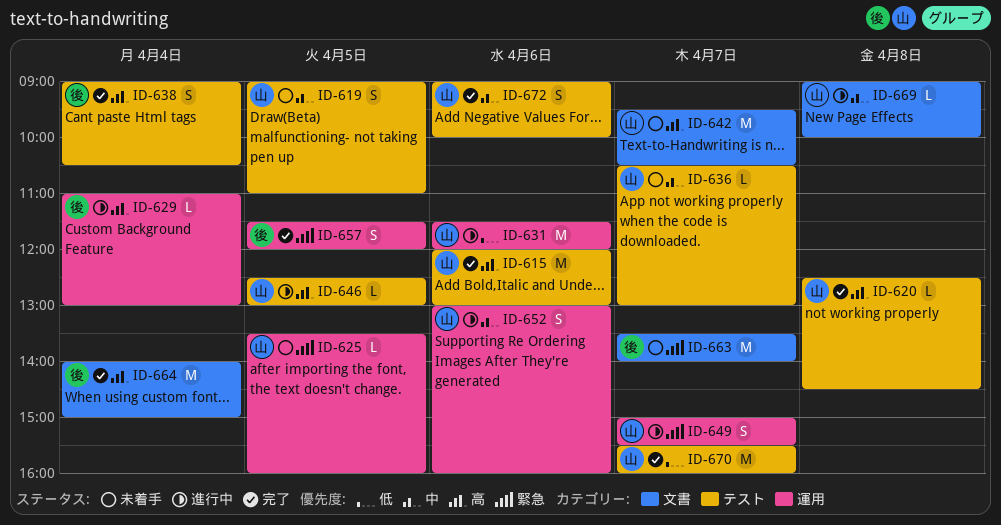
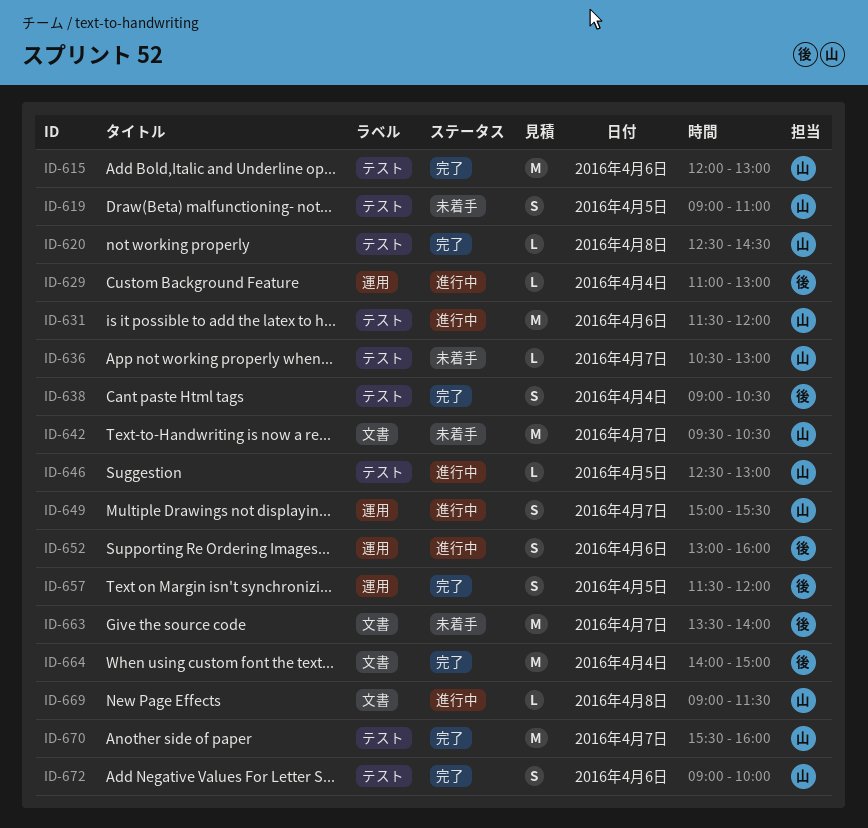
ID-625: present -> none
ID-631, label: 運用 -> テスト
ID-652, owner: 山 -> 後
ID-669, ends: 10:00 -> 11:30

